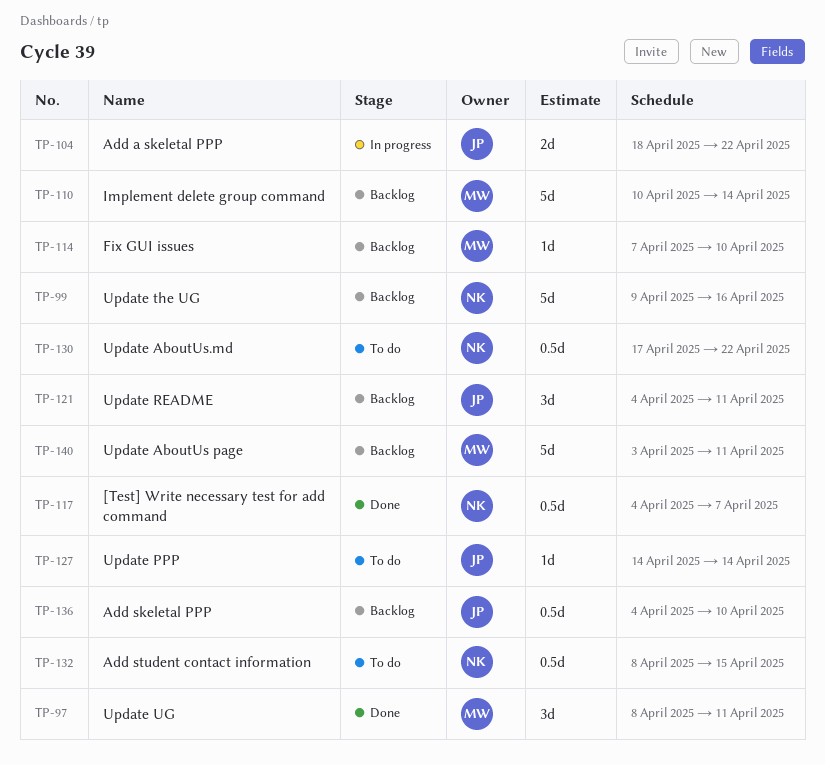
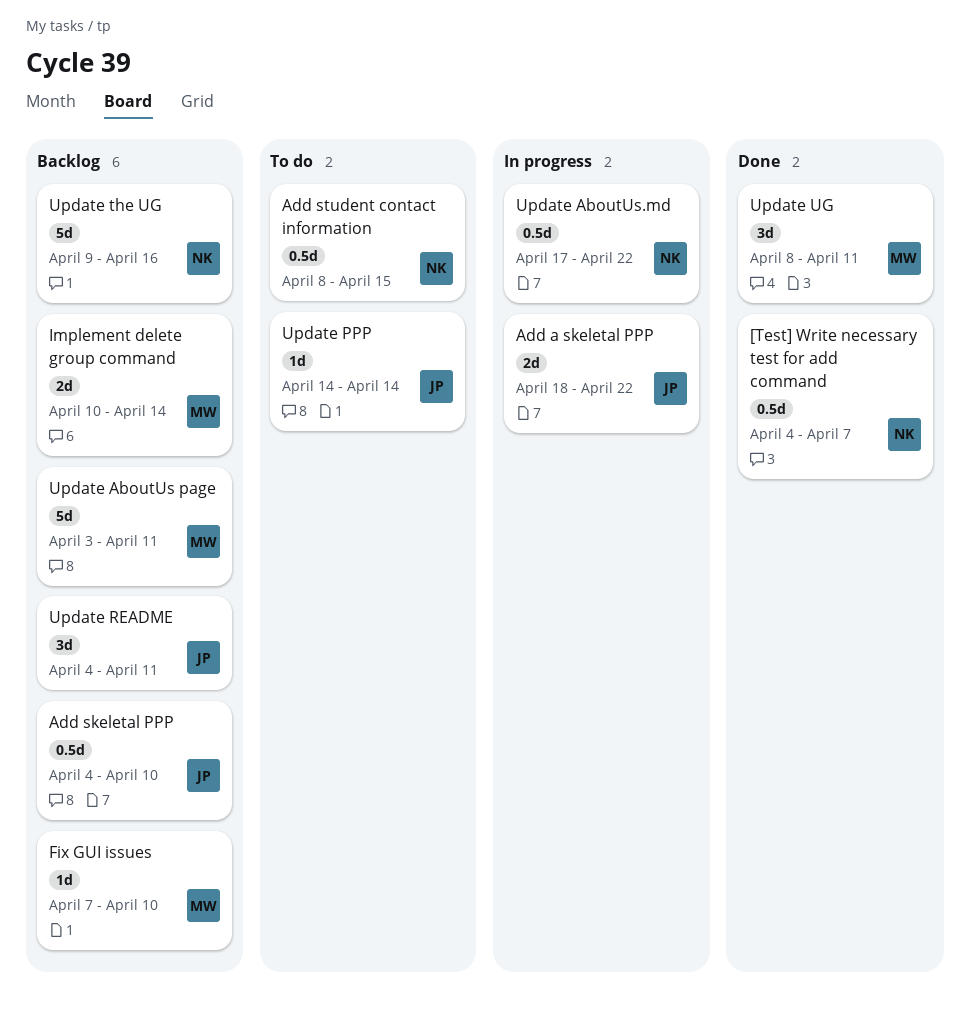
Implement delete group command, estimate: 5d -> 2d
Update AboutUs.md, status: To do -> In progress

